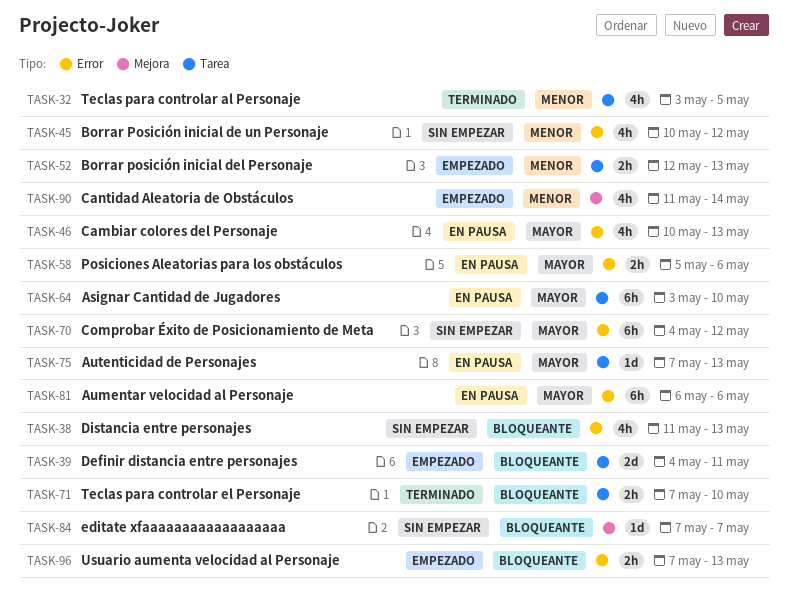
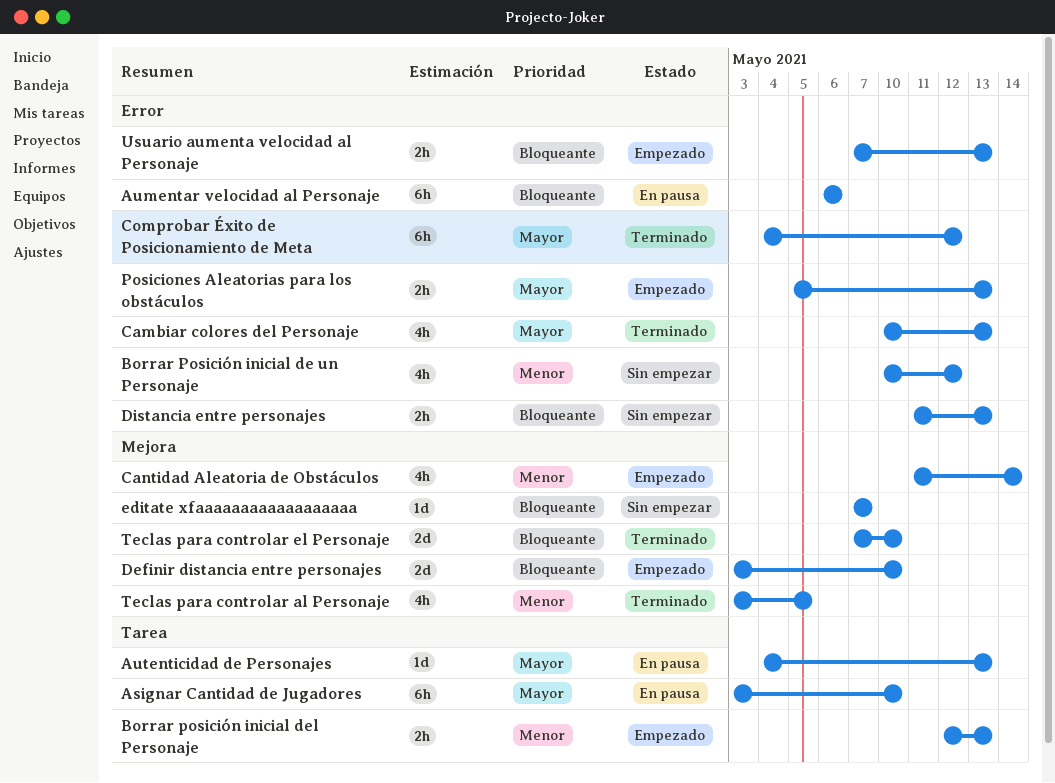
Aumentar velocidad al Personaje, priority: Mayor -> Bloqueante
Autenticidad de Personajes, start: May 7 -> May 4
Cambiar colores del Personaje, status: En pausa -> Terminado
Comprobar Éxito de Posicionamiento de Meta, status: Sin empezar -> Terminado
Definir distancia entre personajes, label: Tarea -> Mejora
Definir distancia entre personajes, start: May 4 -> May 3
Definir distancia entre personajes, due: May 11 -> May 10
Distancia entre personajes, estimate: 4h -> 2h
Posiciones Aleatorias para los obstáculos, status: En pausa -> Empezado
Posiciones Aleatorias para los obstáculos, due: May 6 -> May 13
Teclas para controlar al Personaje, label: Tarea -> Mejora
Teclas para controlar el Personaje, label: Tarea -> Mejora
Teclas para controlar el Personaje, estimate: 2h -> 2d

